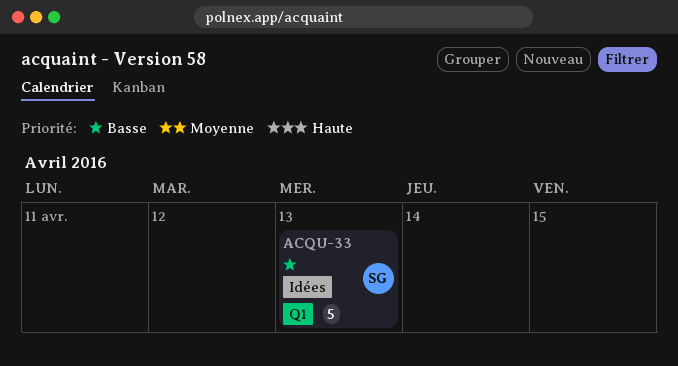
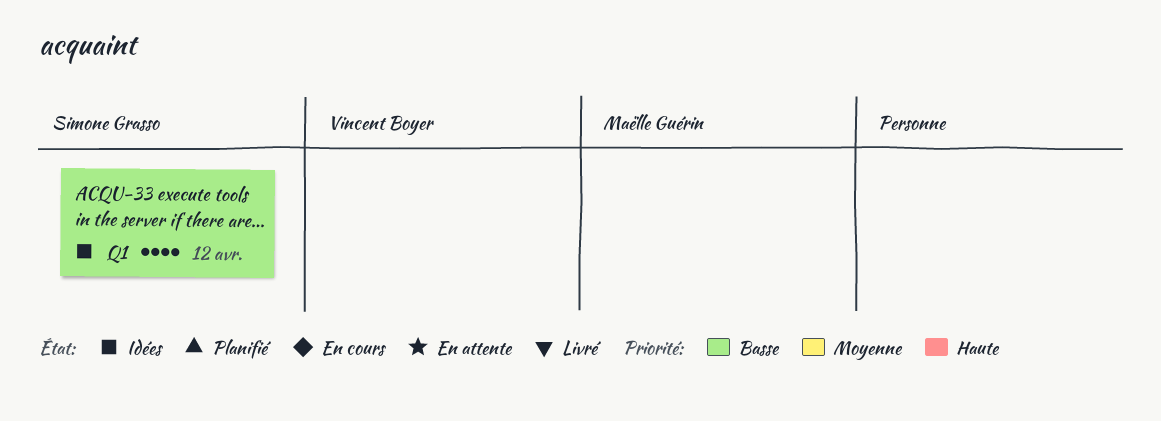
ACQU-33, estimate: 5 -> 4
ACQU-33, due: Apr 13 -> Apr 12

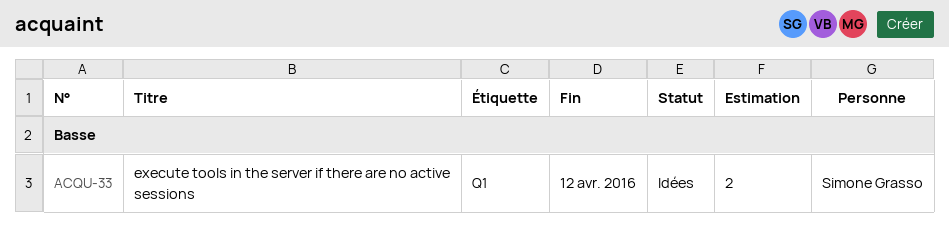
ACQU-33, estimate: 4 -> 2

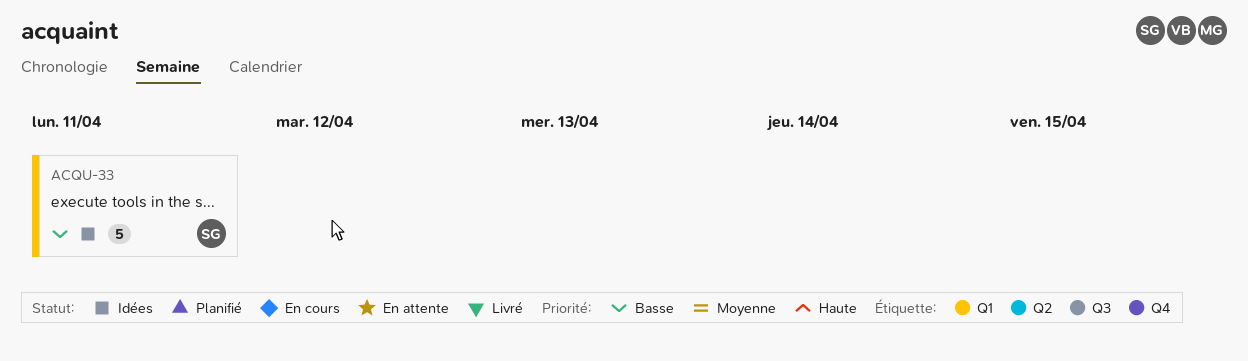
ACQU-33, estimate: 2 -> 5
ACQU-33, due: Apr 12 -> Apr 11

